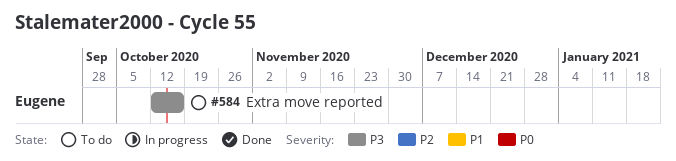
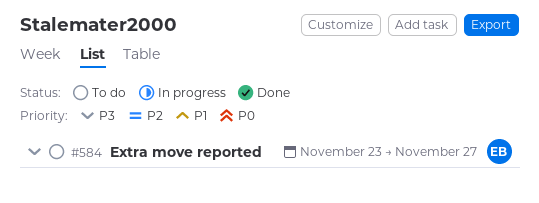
#584, start: Oct 12 -> Nov 23
#584, due: Oct 16 -> Nov 27

